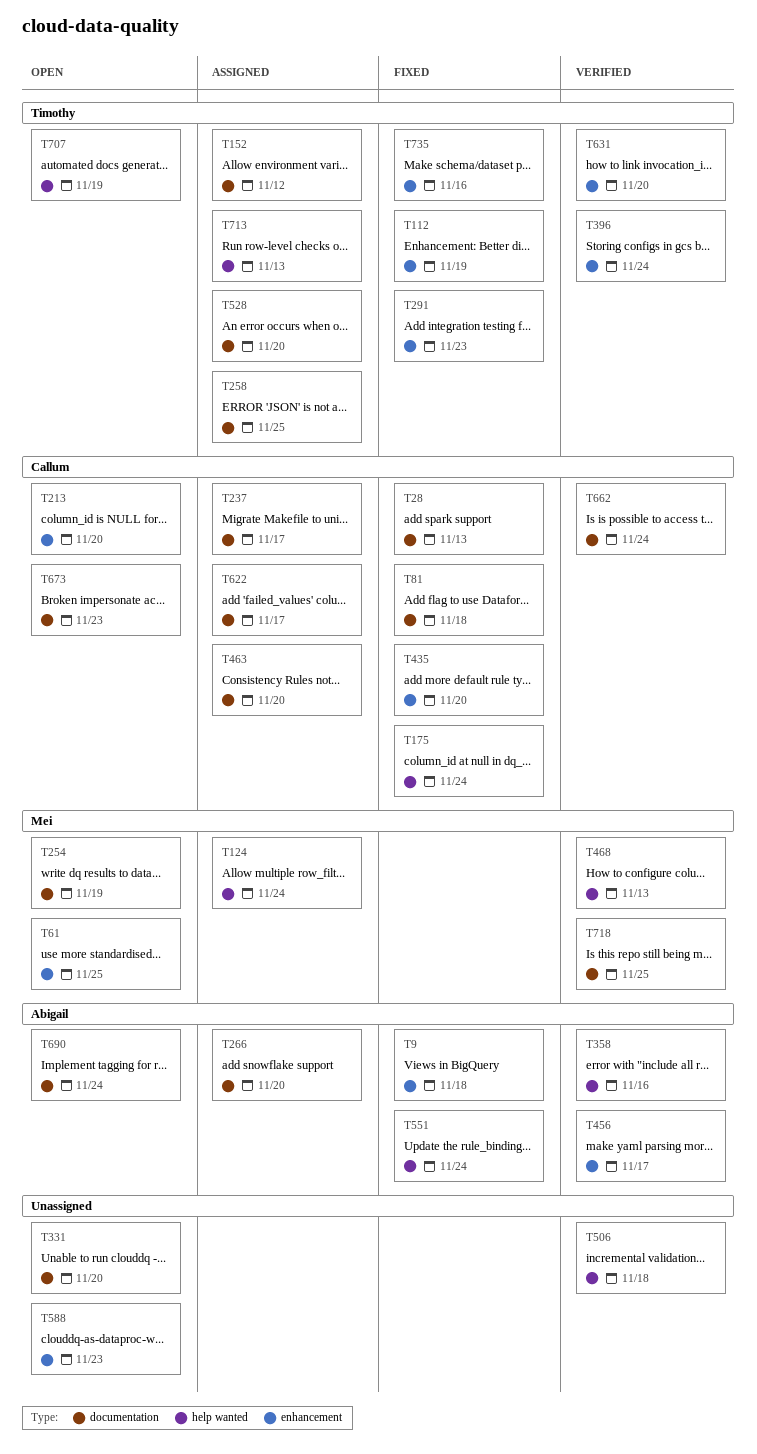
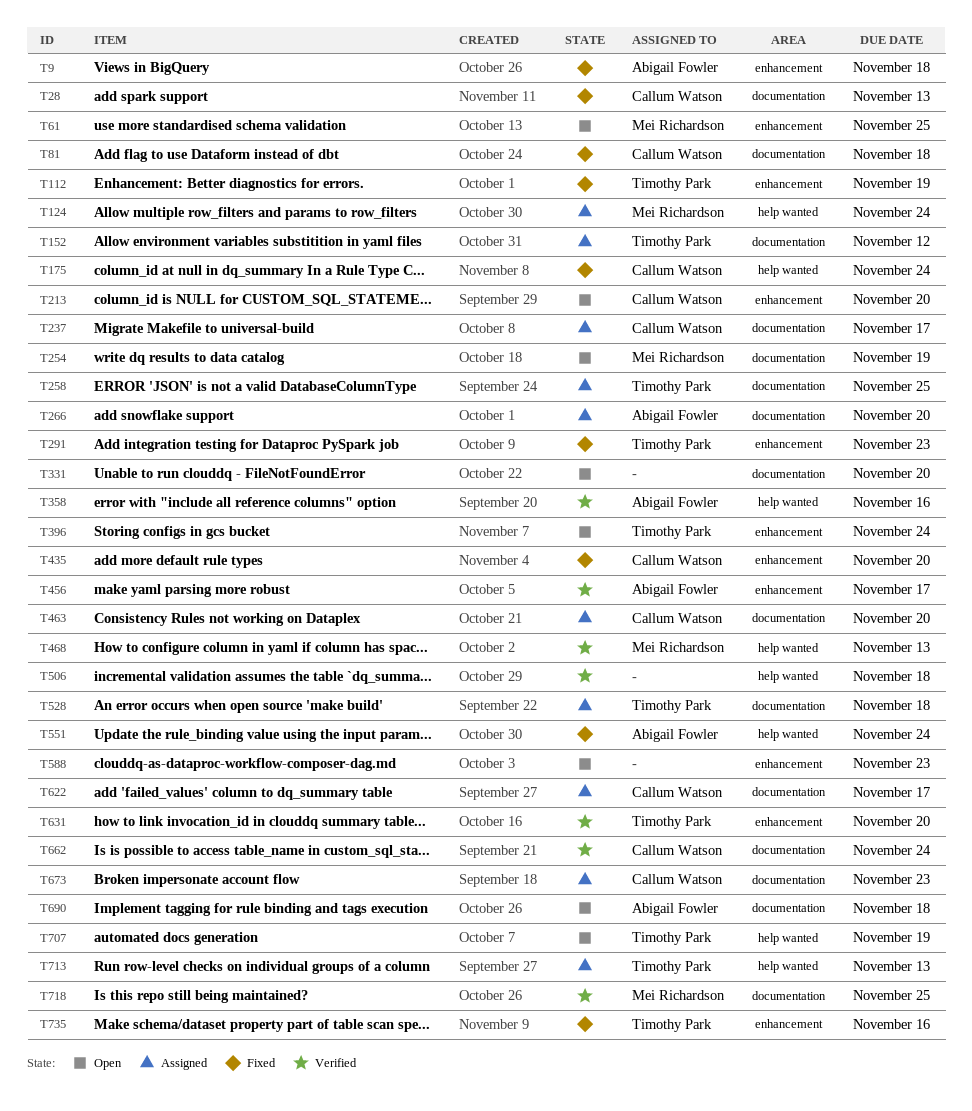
T396, status: Verified -> Open
T528, due: Nov 20 -> Nov 18
T673, status: Open -> Assigned
T690, due: Nov 24 -> Nov 18

